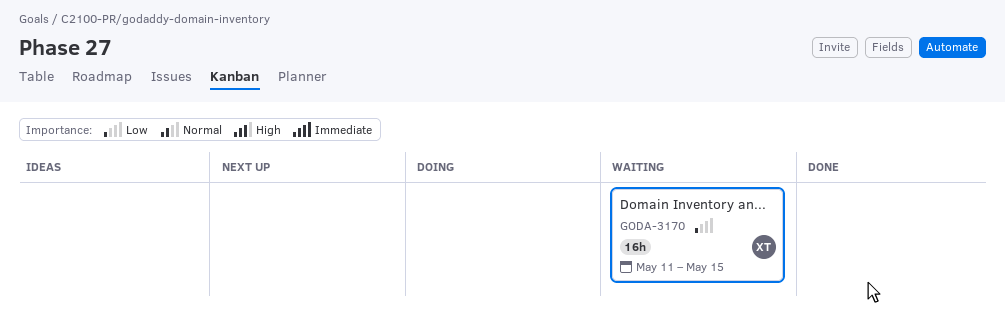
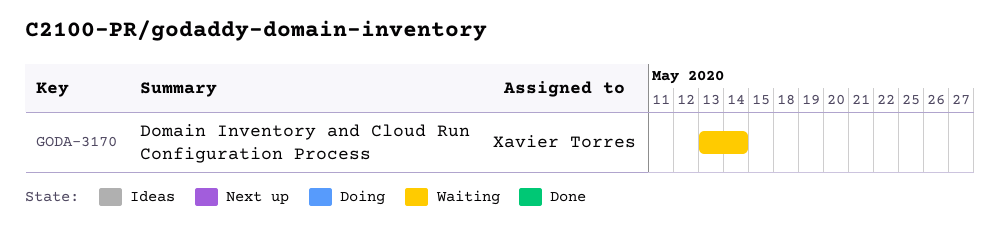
GODA-3170, start: May 11 -> May 13
GODA-3170, due: May 15 -> May 14

